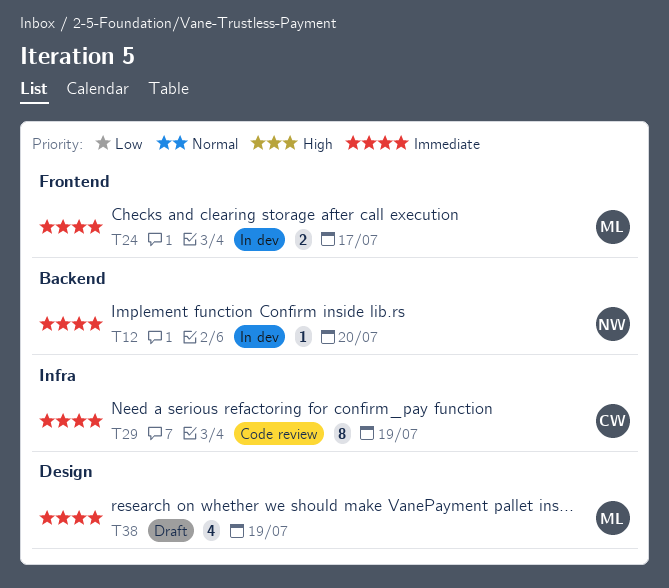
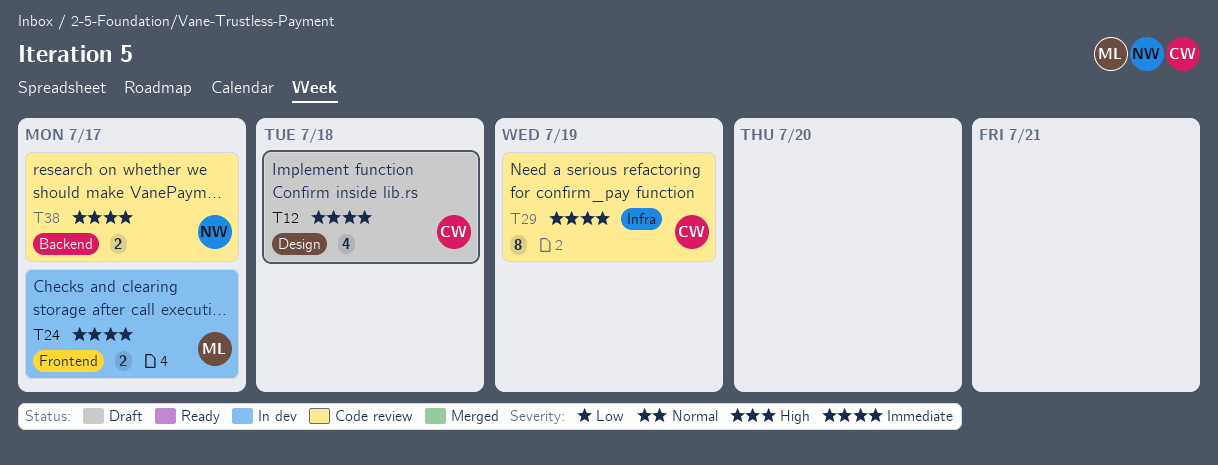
T12, status: In dev -> Draft
T12, owner: NW -> CW
T12, label: Backend -> Design
T12, estimate: 1 -> 4
T12, due: Jul 20 -> Jul 18
T38, status: Draft -> Code review
T38, owner: ML -> NW
T38, label: Design -> Backend
T38, estimate: 4 -> 2
T38, due: Jul 19 -> Jul 17

